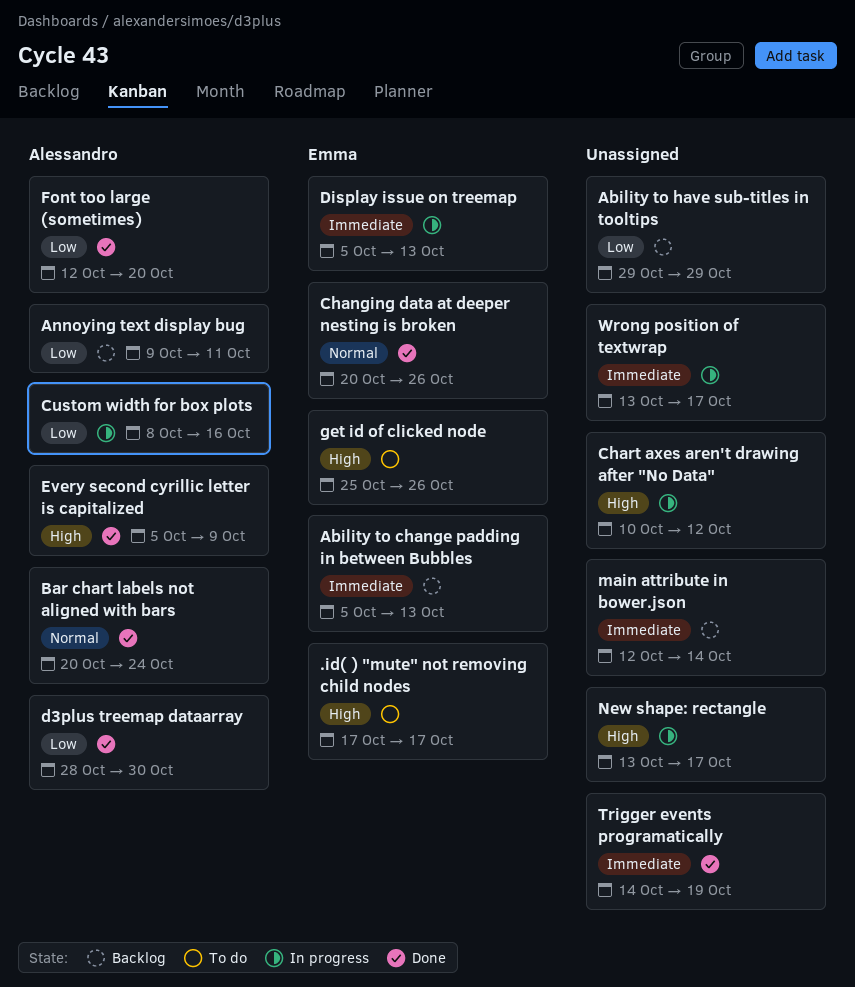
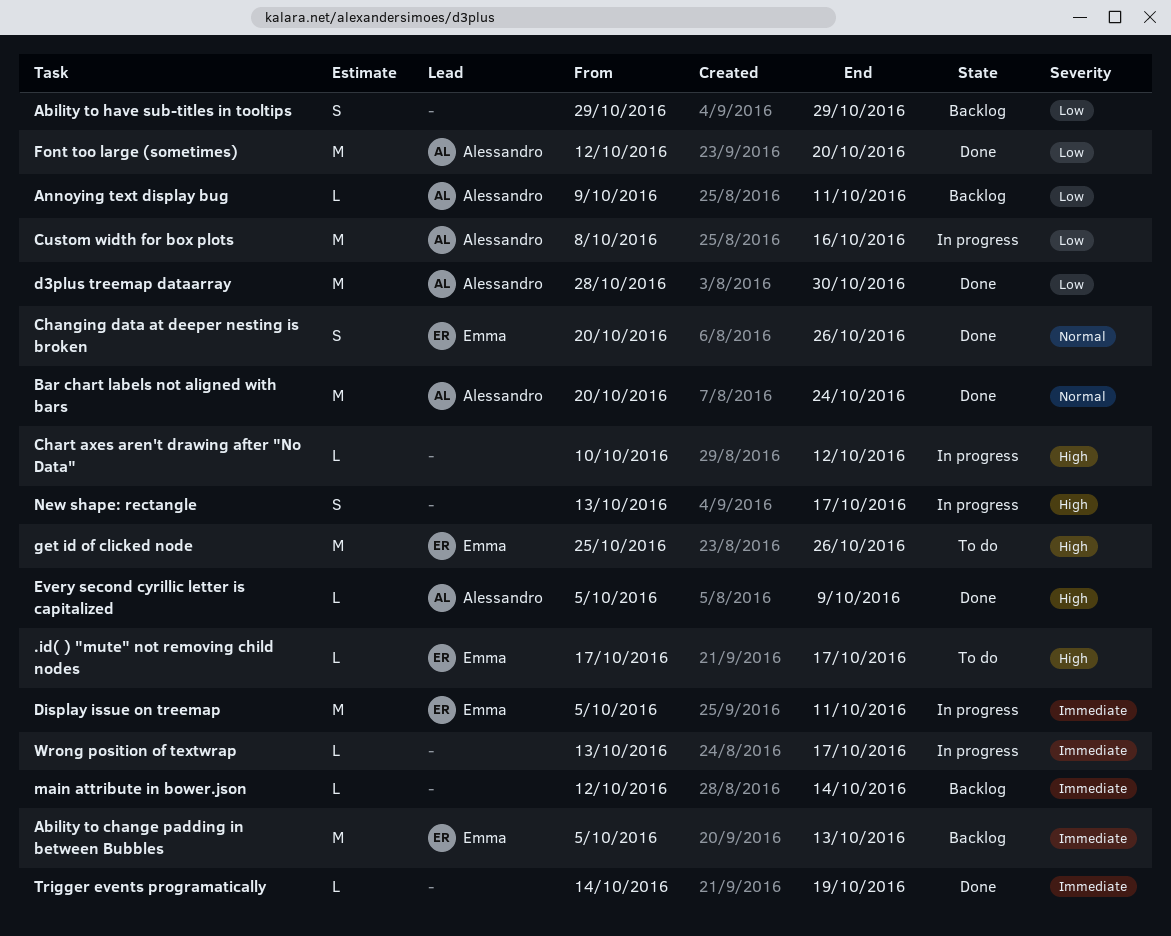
Display issue on treemap, due: Oct 13 -> Oct 11

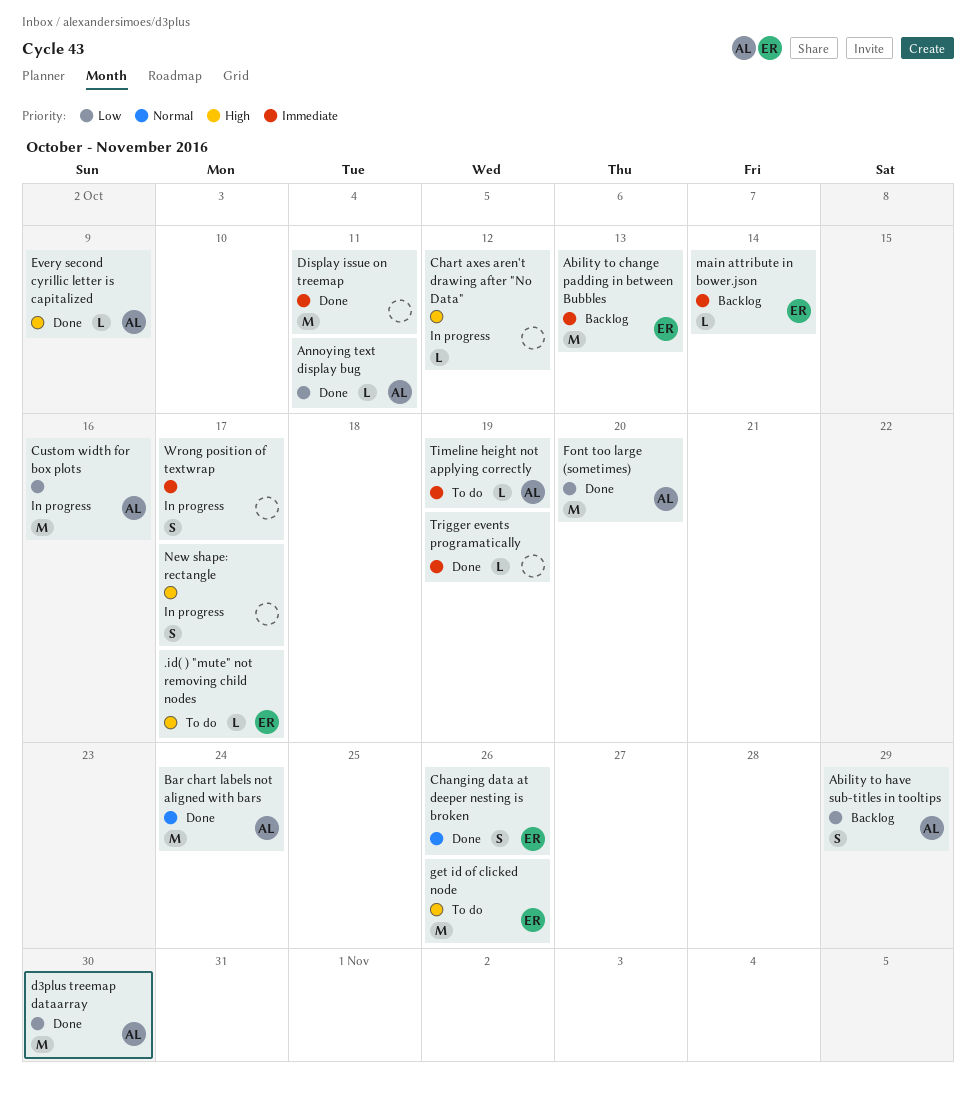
Ability to have sub-titles in tooltips, owner: none -> Alessandro
Annoying text display bug, status: Backlog -> Done
Display issue on treemap, status: In progress -> Done
Display issue on treemap, owner: Emma -> none
main attribute in bower.json, owner: none -> Emma
Timeline height not applying correctly: none -> present
Wrong position of textwrap, estimate: L -> S

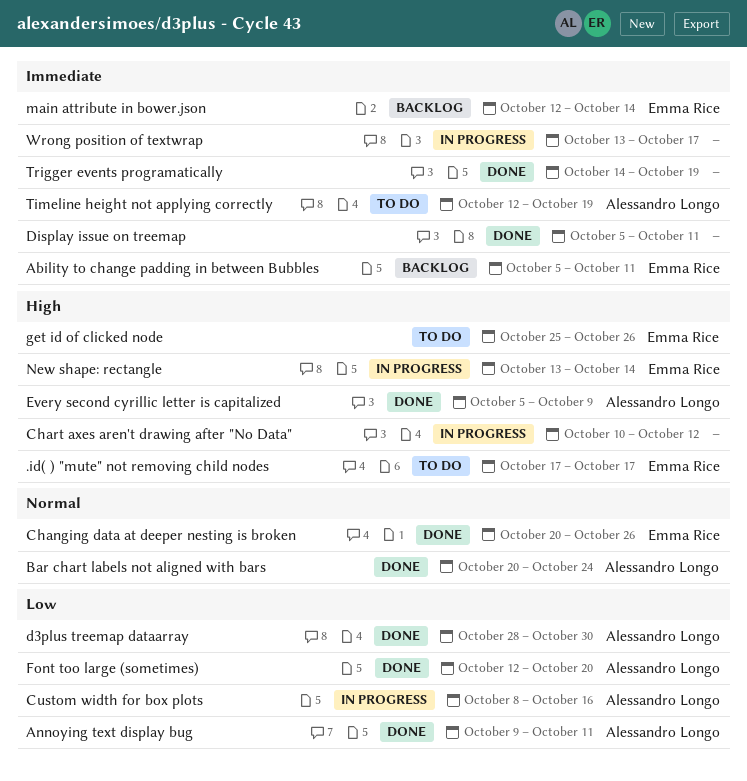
Ability to change padding in between Bubbles, due: Oct 13 -> Oct 11
Ability to have sub-titles in tooltips: present -> none
New shape: rectangle, owner: none -> Emma Rice
New shape: rectangle, due: Oct 17 -> Oct 14

